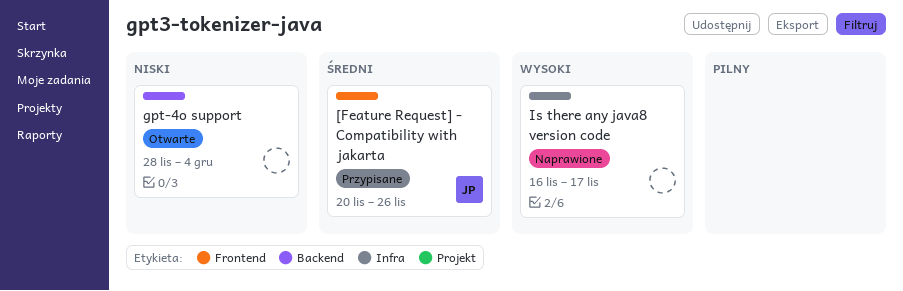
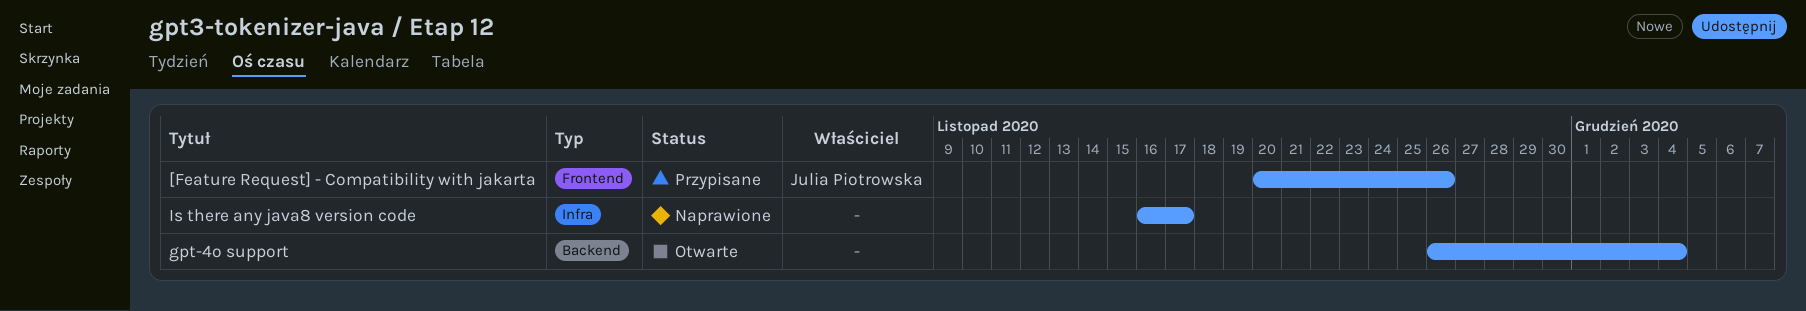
gpt-4o support, start: Nov 28 -> Nov 26

